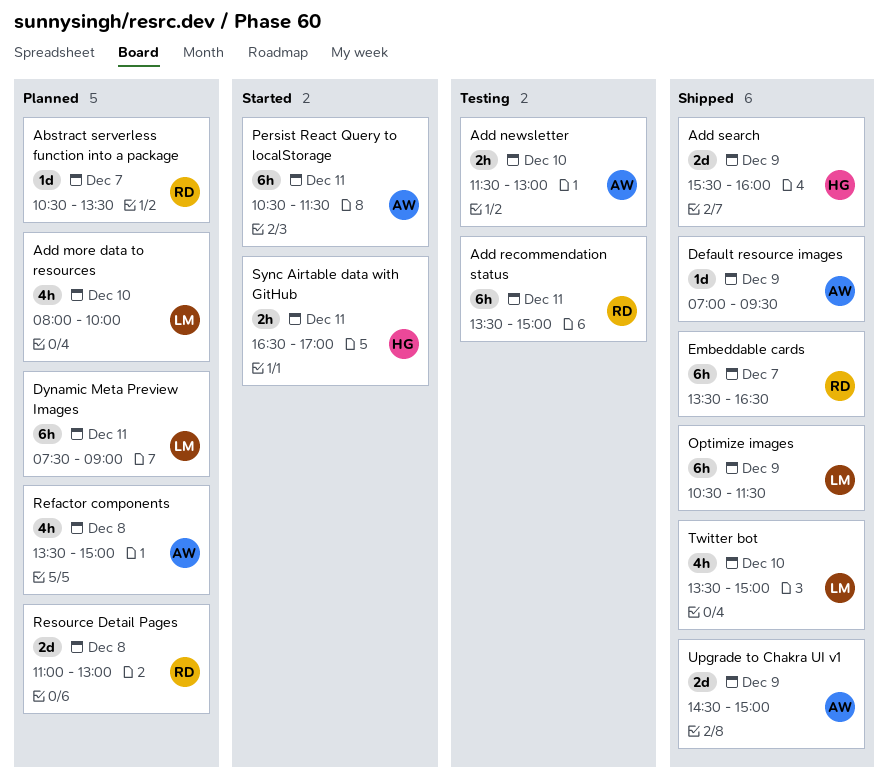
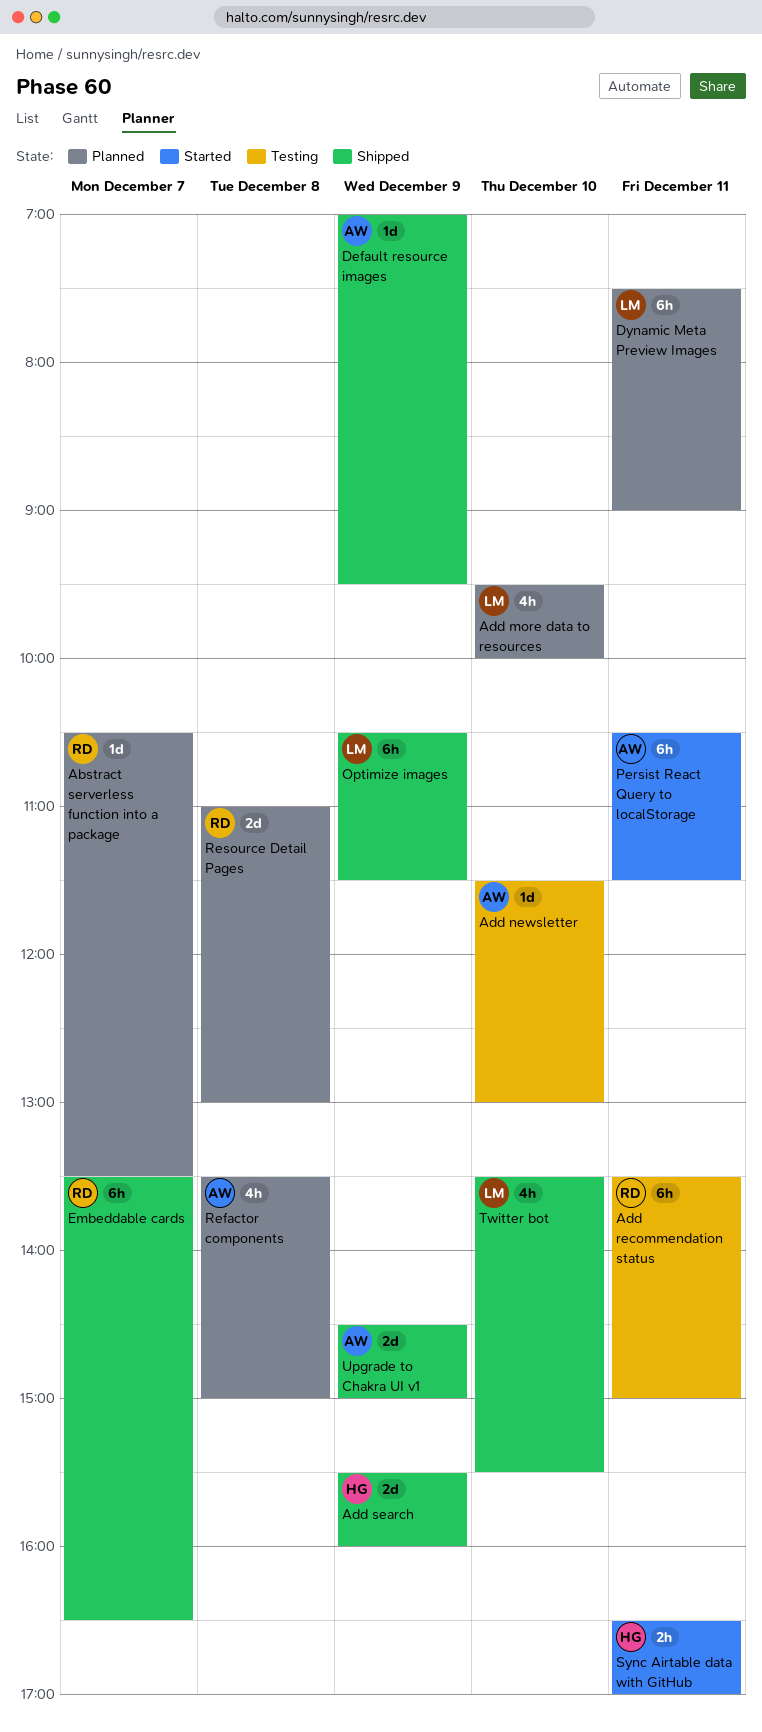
Add more data to resources, begins: 08:00 -> 09:30
Add newsletter, estimate: 2h -> 1d
Twitter bot, ends: 15:00 -> 15:30

